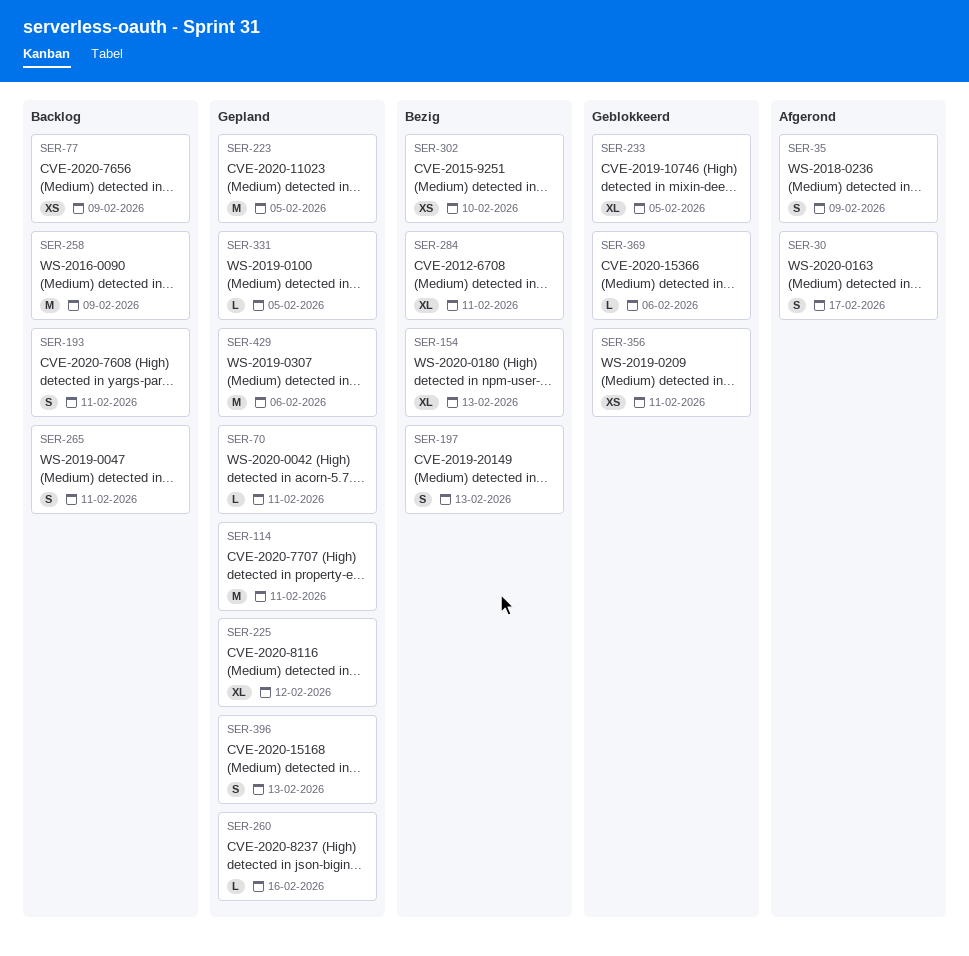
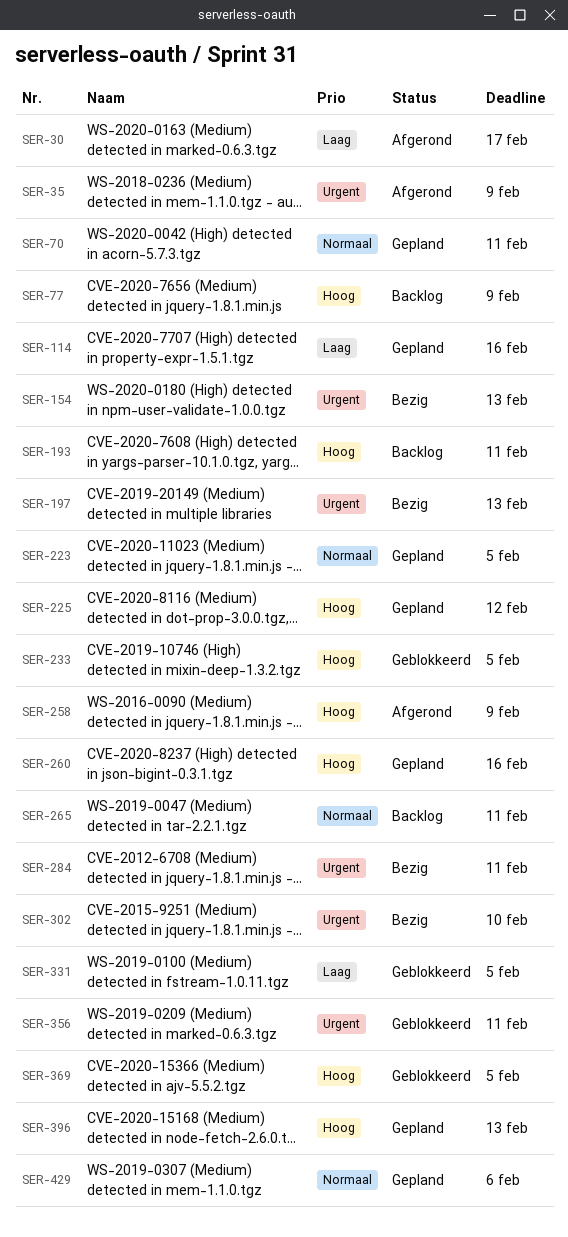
SER-114, due: Feb 11 -> Feb 16
SER-258, status: Backlog -> Afgerond
SER-331, status: Gepland -> Geblokkeerd
SER-369, due: Feb 6 -> Feb 5

